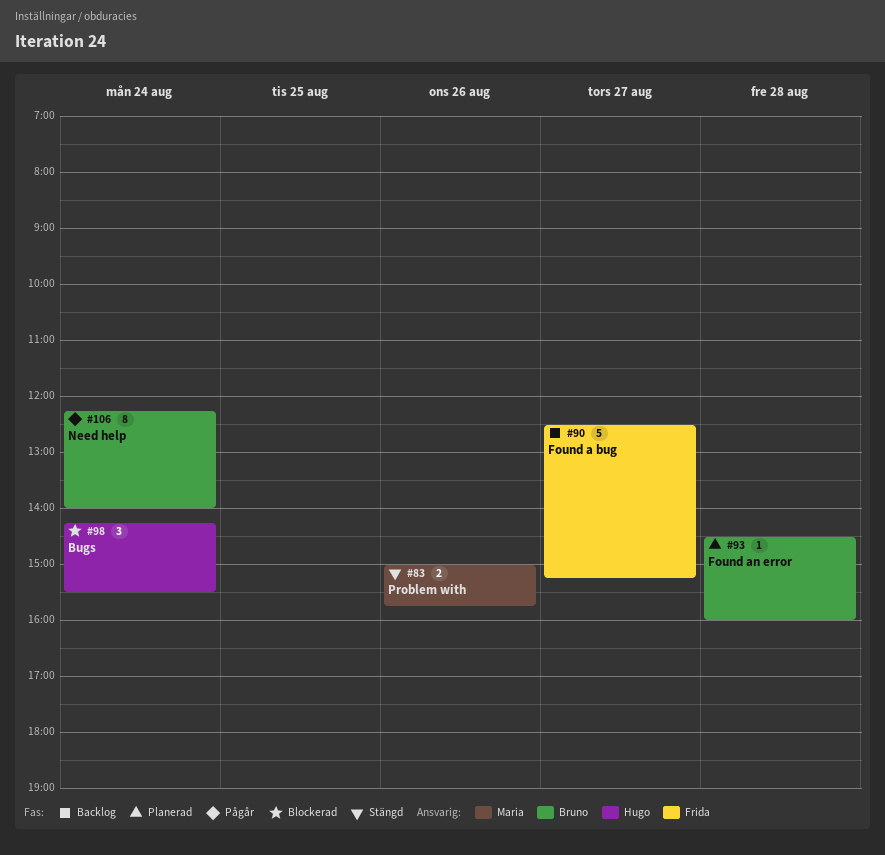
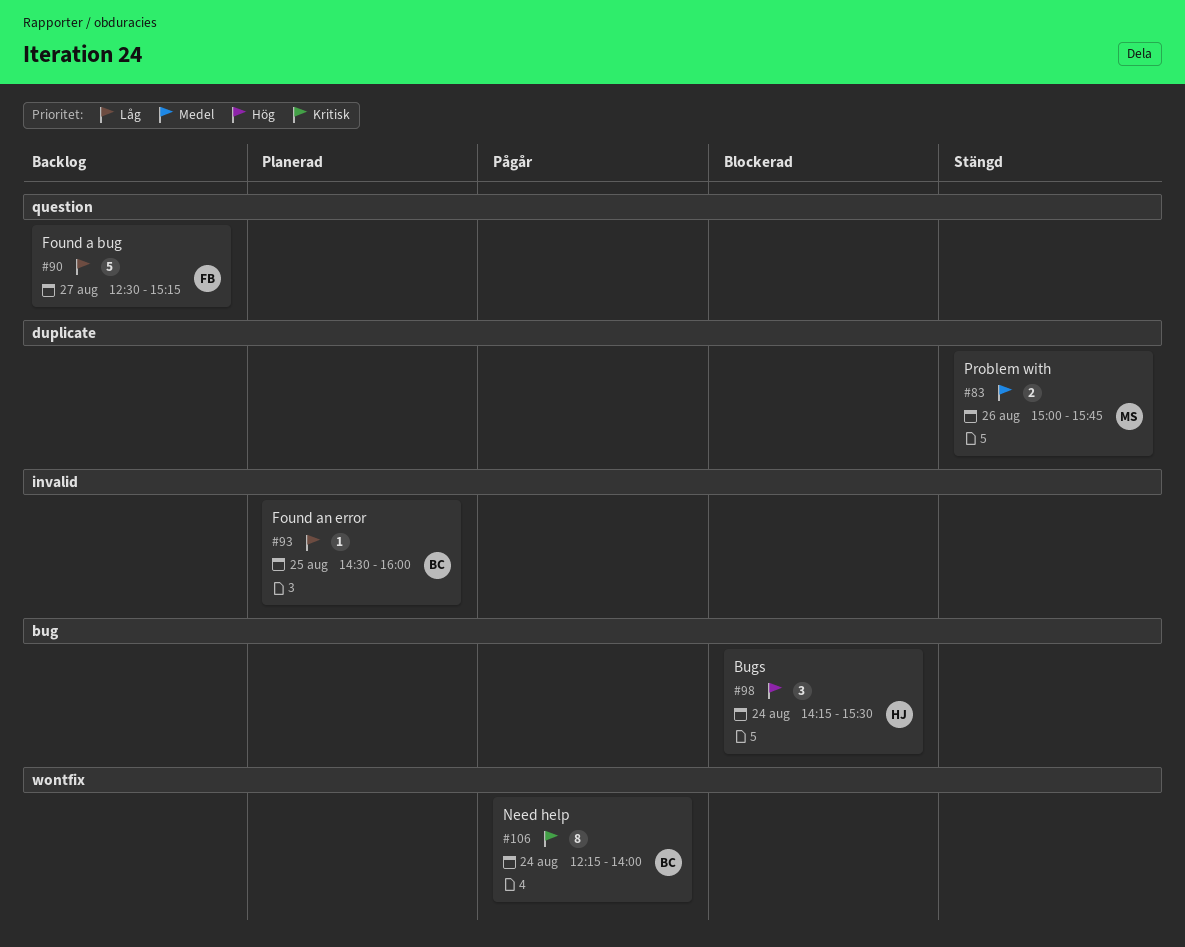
#93, day: Aug 28 -> Aug 25

